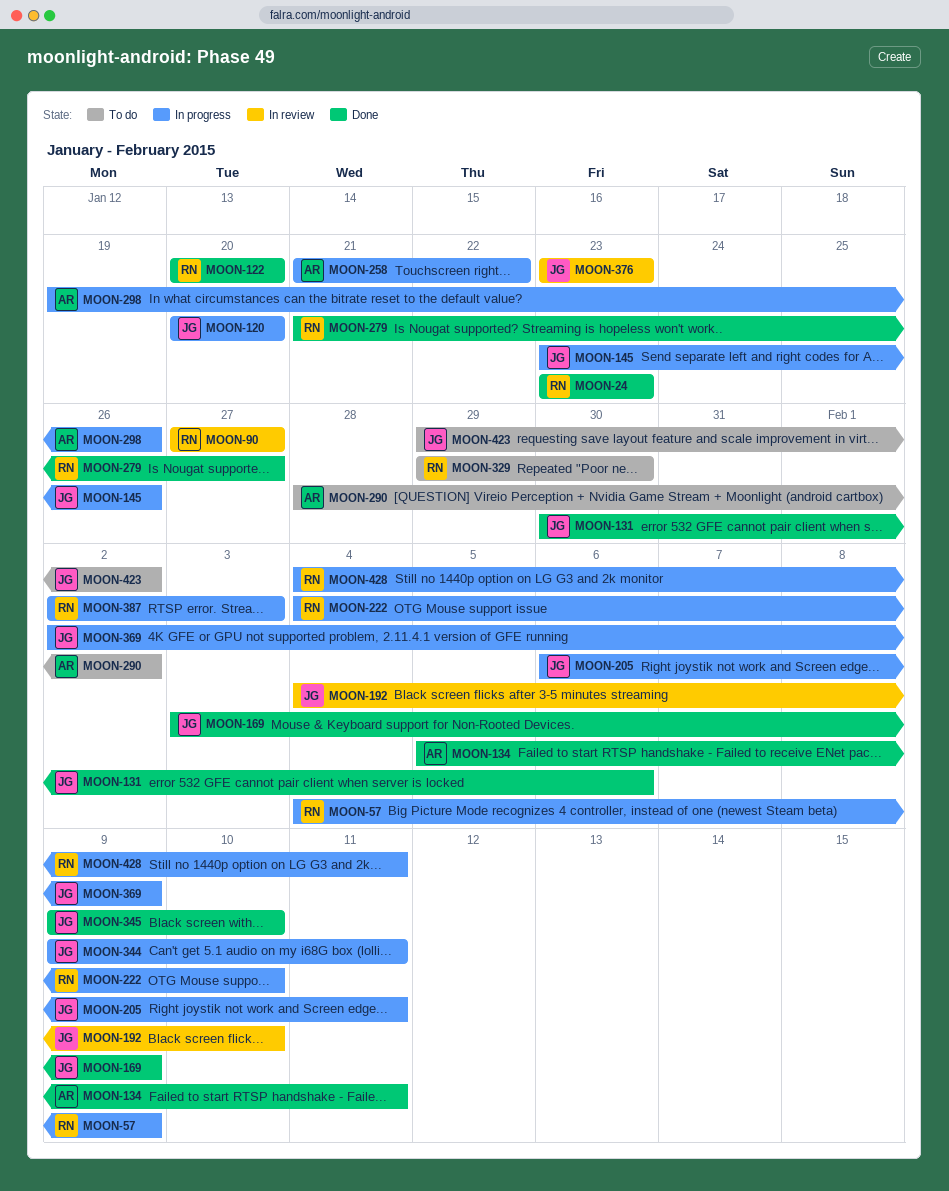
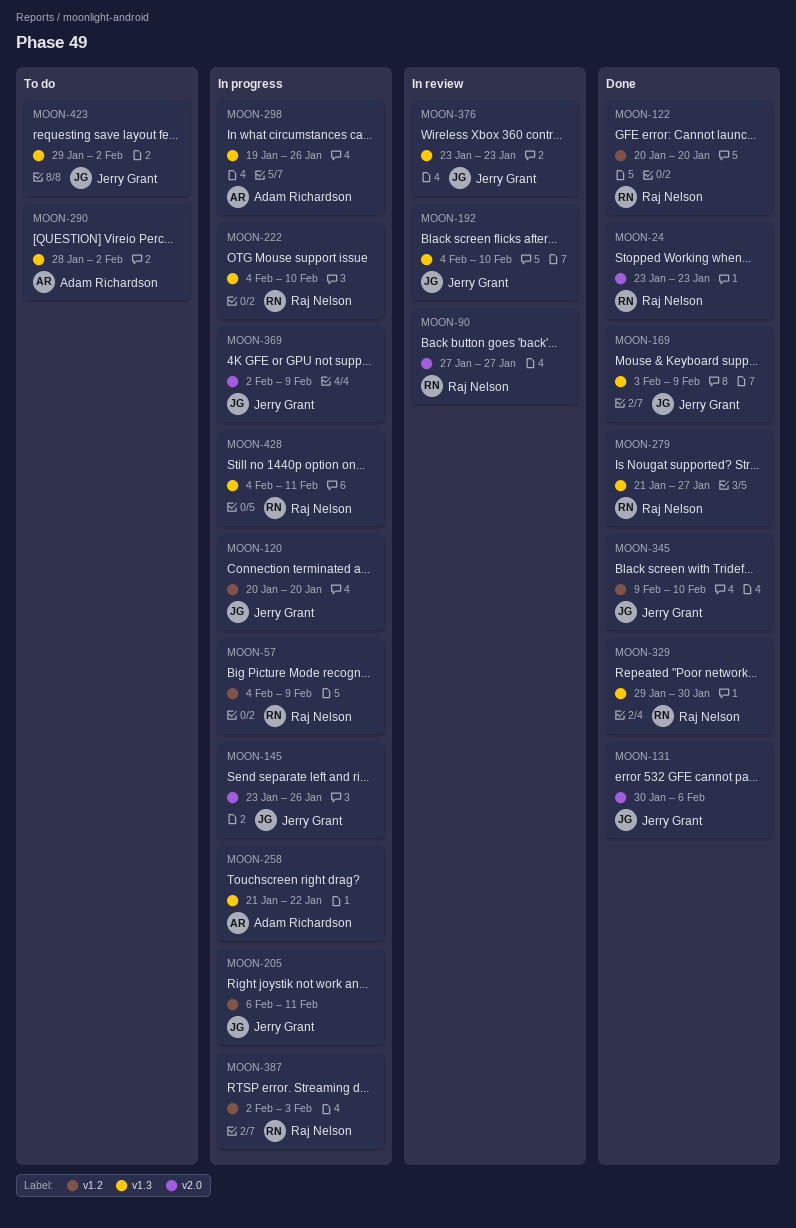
MOON-134: present -> none
MOON-329, status: To do -> Done
MOON-344: present -> none

